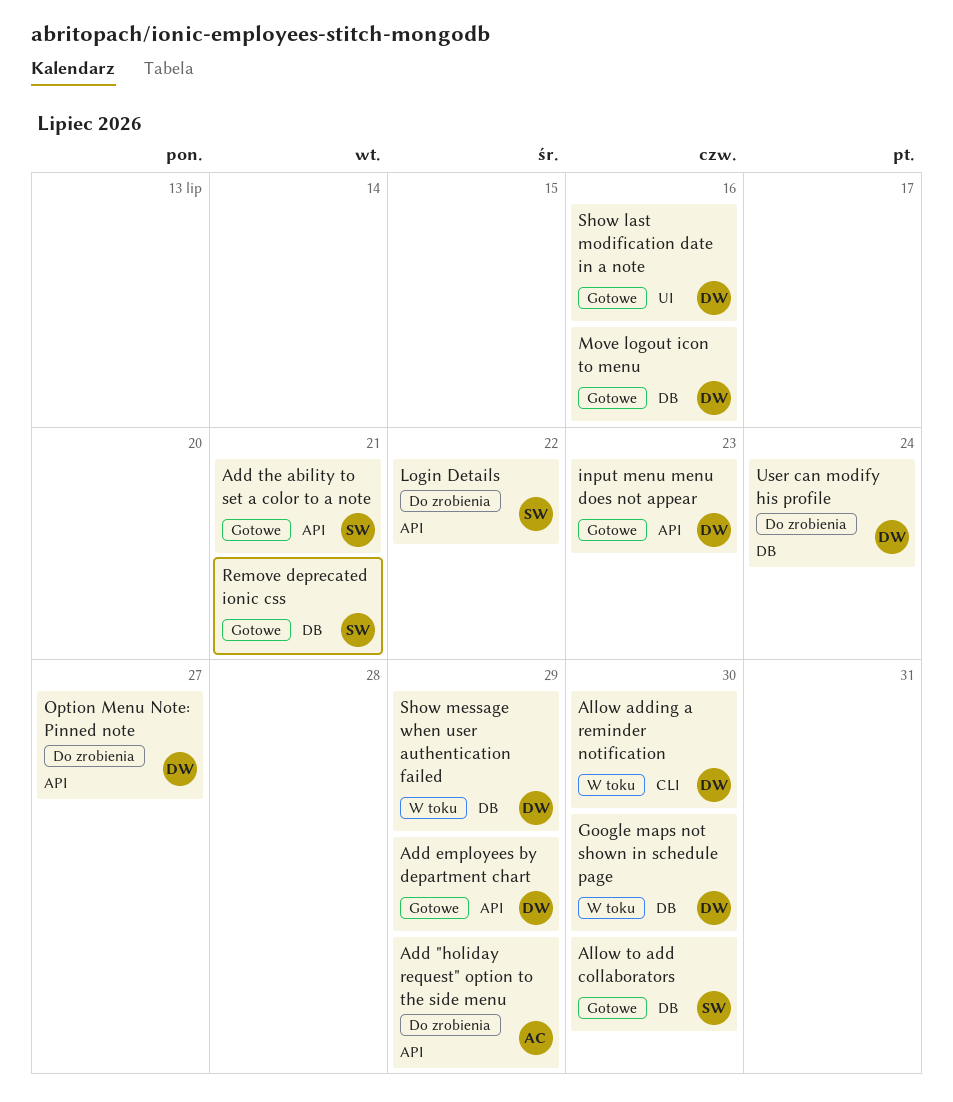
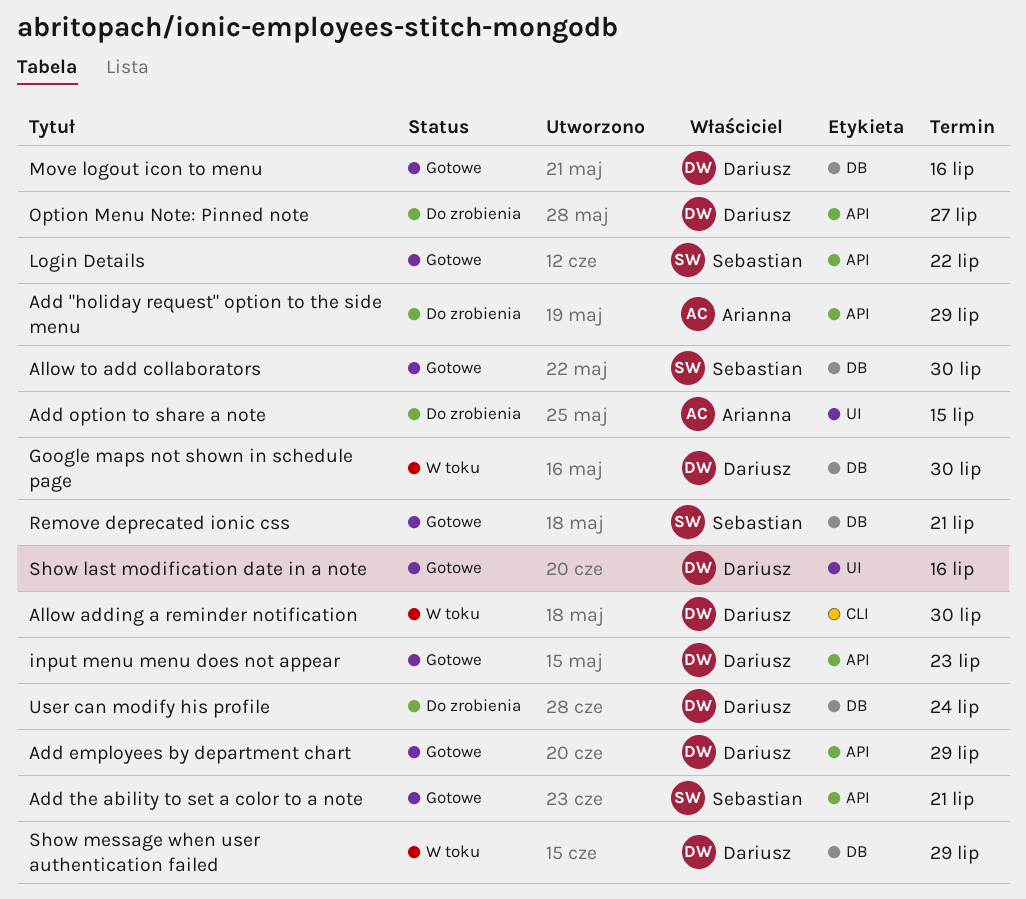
Add option to share a note: none -> present
Login Details, status: Do zrobienia -> Gotowe

